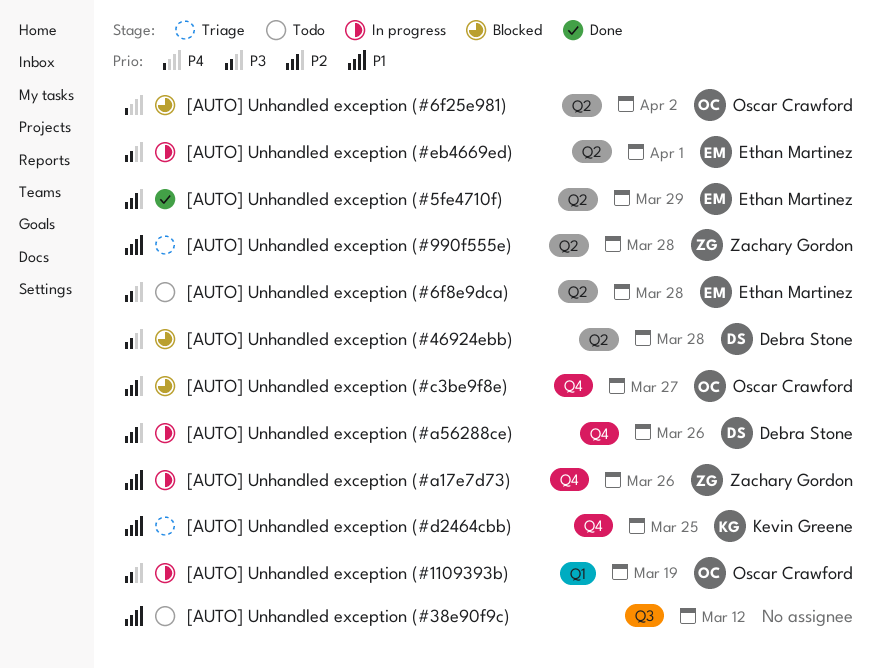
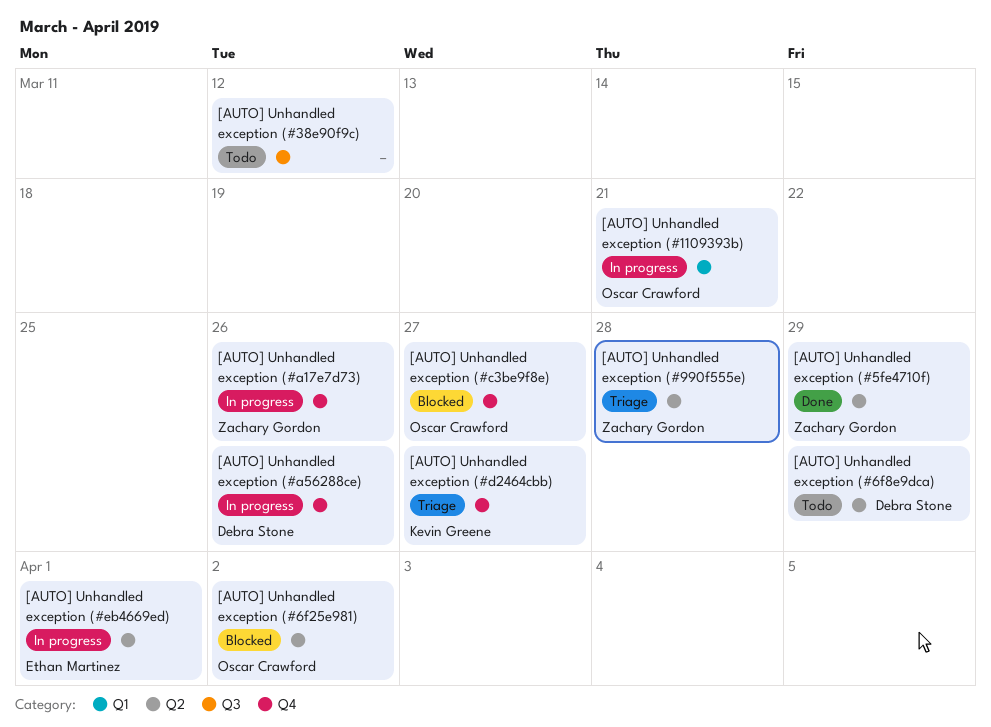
[AUTO] Unhandled exception (#1109393b), due: Mar 19 -> Mar 21
[AUTO] Unhandled exception (#46924ebb): present -> none
[AUTO] Unhandled exception (#5fe4710f), owner: Ethan Martinez -> Zachary Gordon
[AUTO] Unhandled exception (#6f8e9dca), owner: Ethan Martinez -> Debra Stone
[AUTO] Unhandled exception (#6f8e9dca), due: Mar 28 -> Mar 29
[AUTO] Unhandled exception (#d2464cbb), due: Mar 25 -> Mar 27

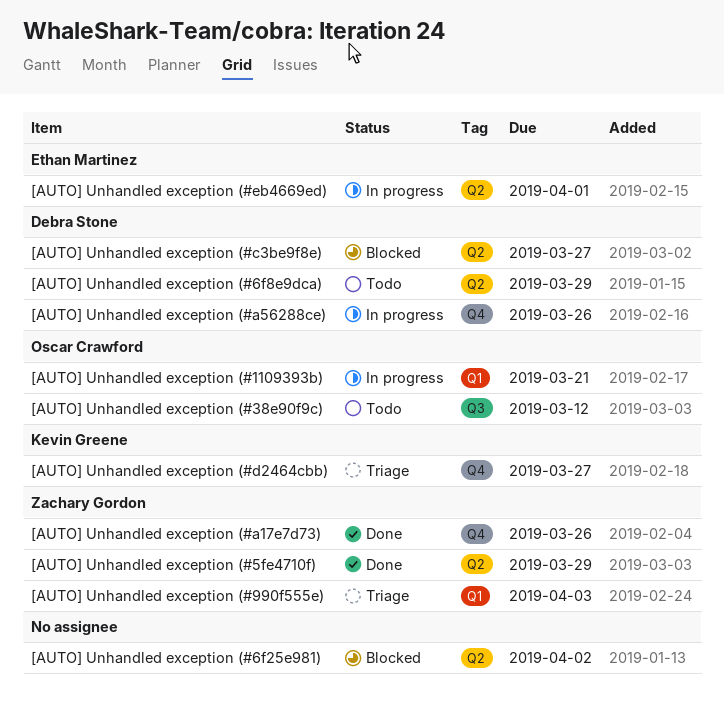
[AUTO] Unhandled exception (#38e90f9c), owner: none -> Oscar Crawford
[AUTO] Unhandled exception (#6f25e981), owner: Oscar Crawford -> none
[AUTO] Unhandled exception (#990f555e), label: Q2 -> Q1
[AUTO] Unhandled exception (#990f555e), due: Mar 28 -> Apr 3
[AUTO] Unhandled exception (#a17e7d73), status: In progress -> Done
[AUTO] Unhandled exception (#c3be9f8e), owner: Oscar Crawford -> Debra Stone
[AUTO] Unhandled exception (#c3be9f8e), label: Q4 -> Q2

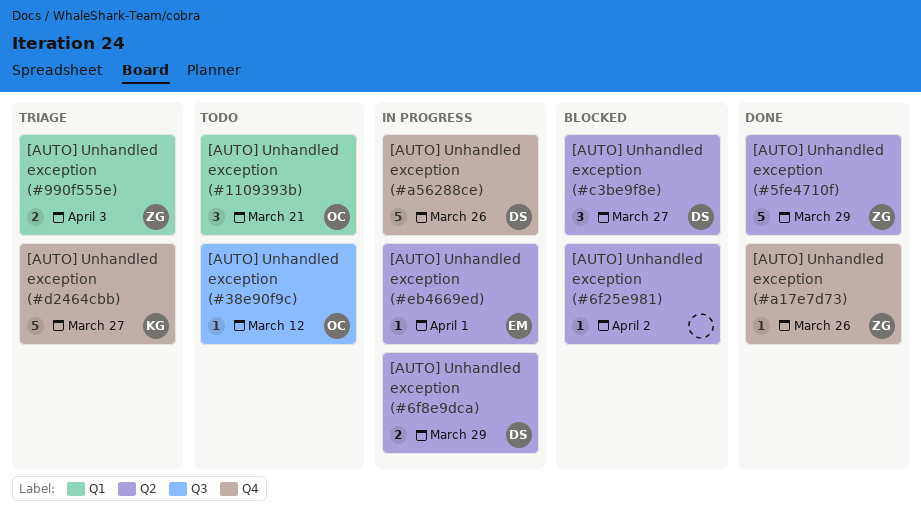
[AUTO] Unhandled exception (#1109393b), status: In progress -> Todo
[AUTO] Unhandled exception (#6f8e9dca), status: Todo -> In progress

